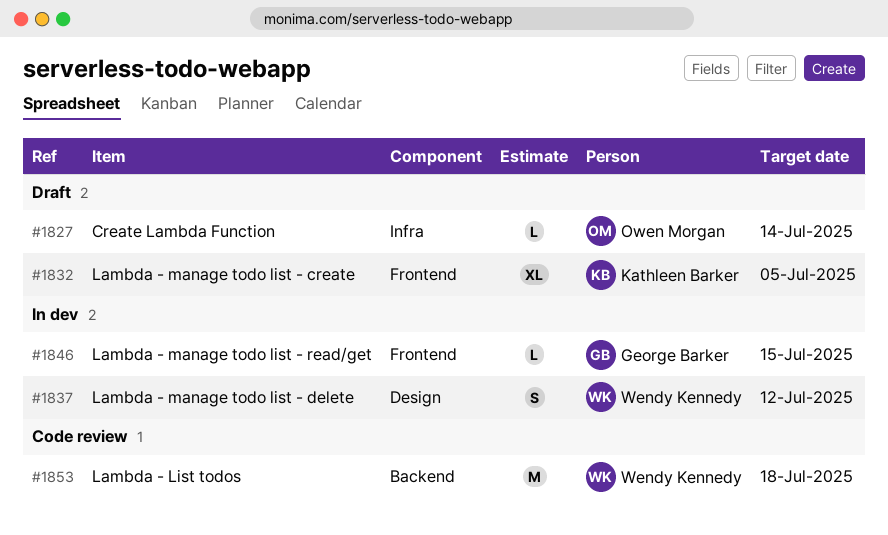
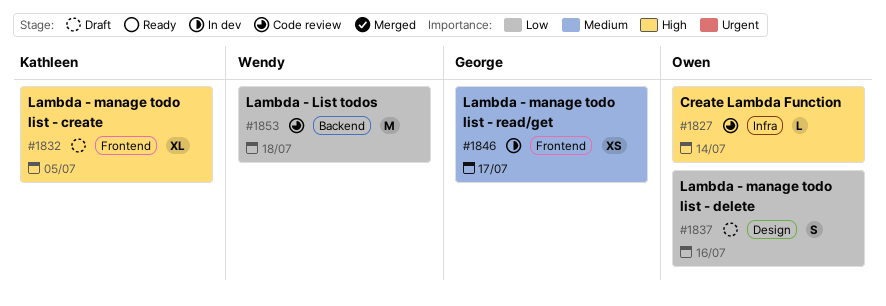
#1827, status: Draft -> Code review
#1837, status: In dev -> Draft
#1837, owner: Wendy Kennedy -> Owen Morgan
#1837, due: Jul 12 -> Jul 16
#1846, estimate: L -> XS
#1846, due: Jul 15 -> Jul 17

